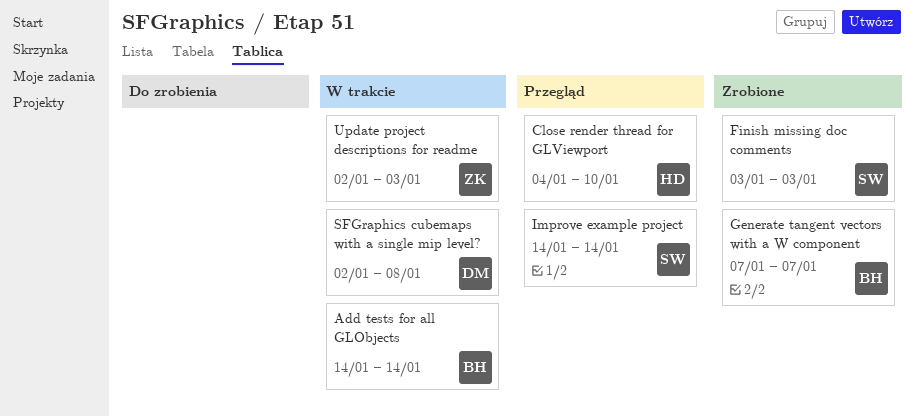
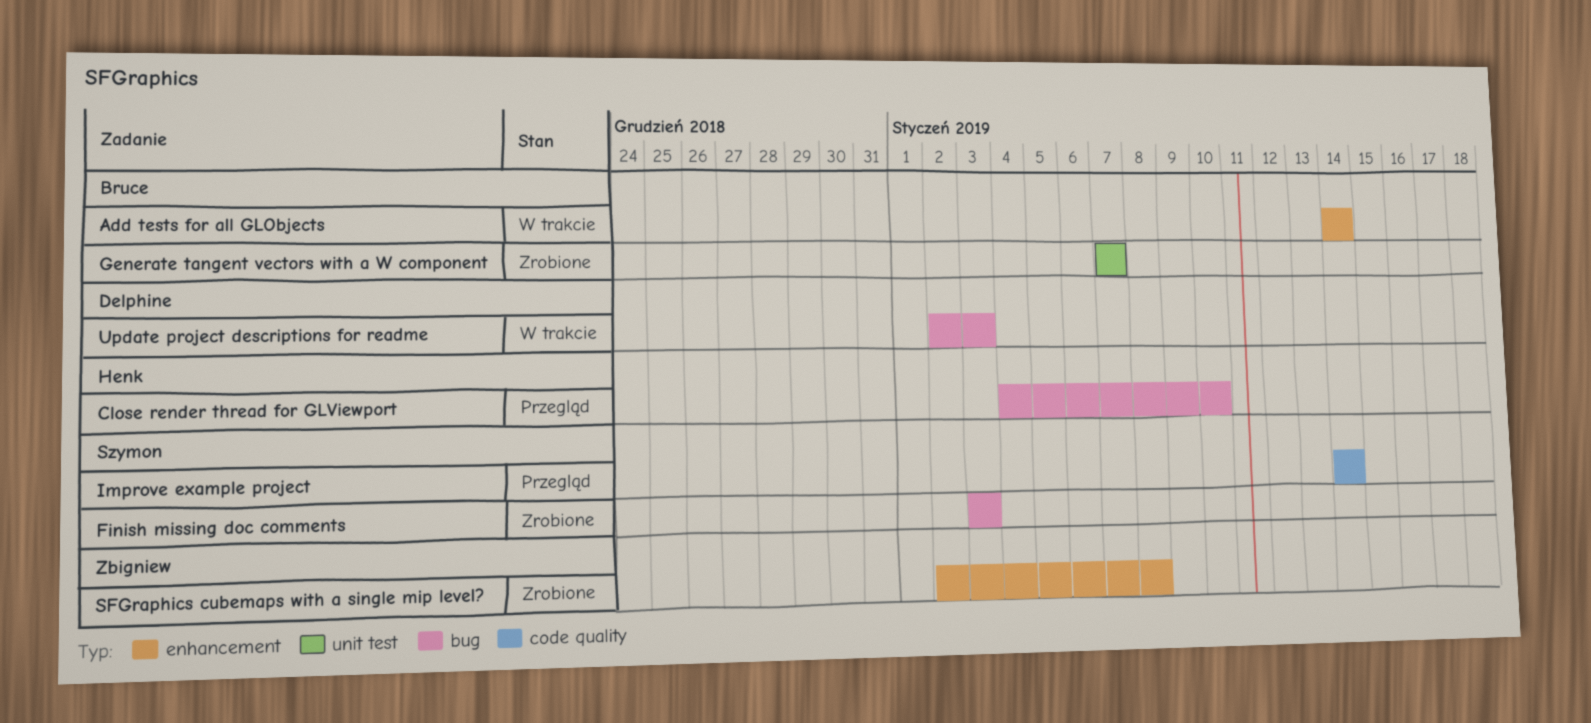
SFGraphics cubemaps with a single mip level?, status: W trakcie -> Zrobione
SFGraphics cubemaps with a single mip level?, owner: Delphine -> Zbigniew
Update project descriptions for readme, owner: Zbigniew -> Delphine

